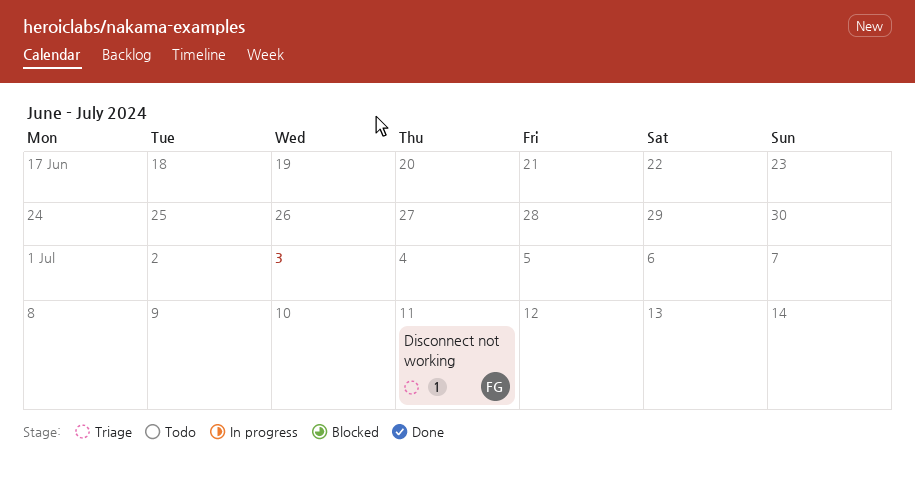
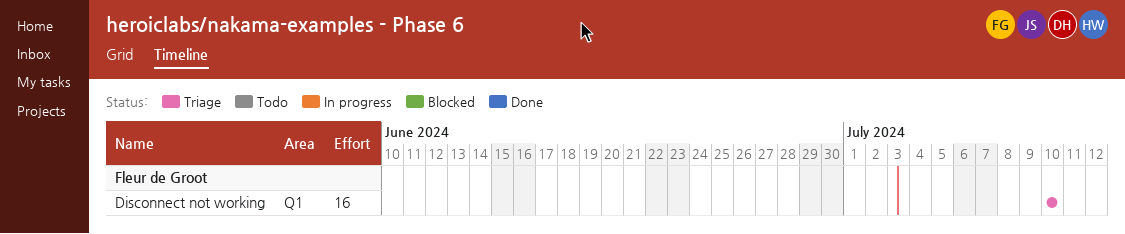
Disconnect not working, estimate: 1 -> 16
Disconnect not working, due: Jul 11 -> Jul 10

